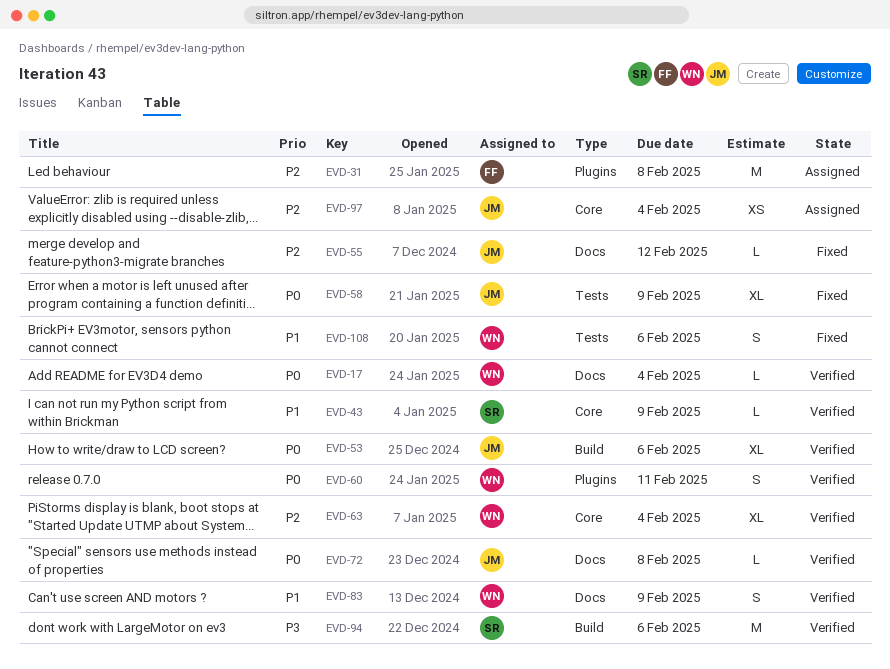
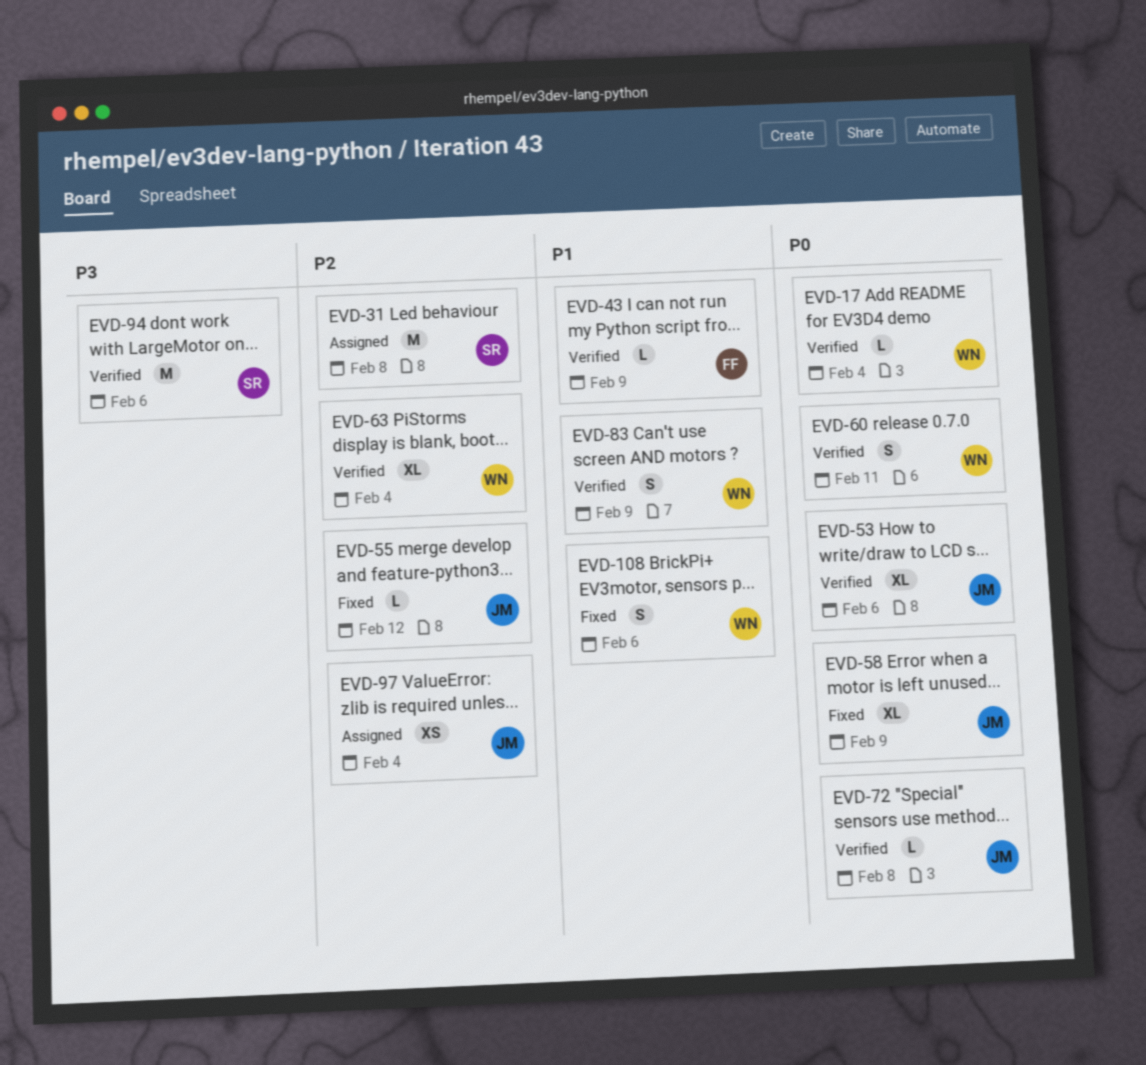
EVD-31, owner: FF -> SR
EVD-43, owner: SR -> FF

